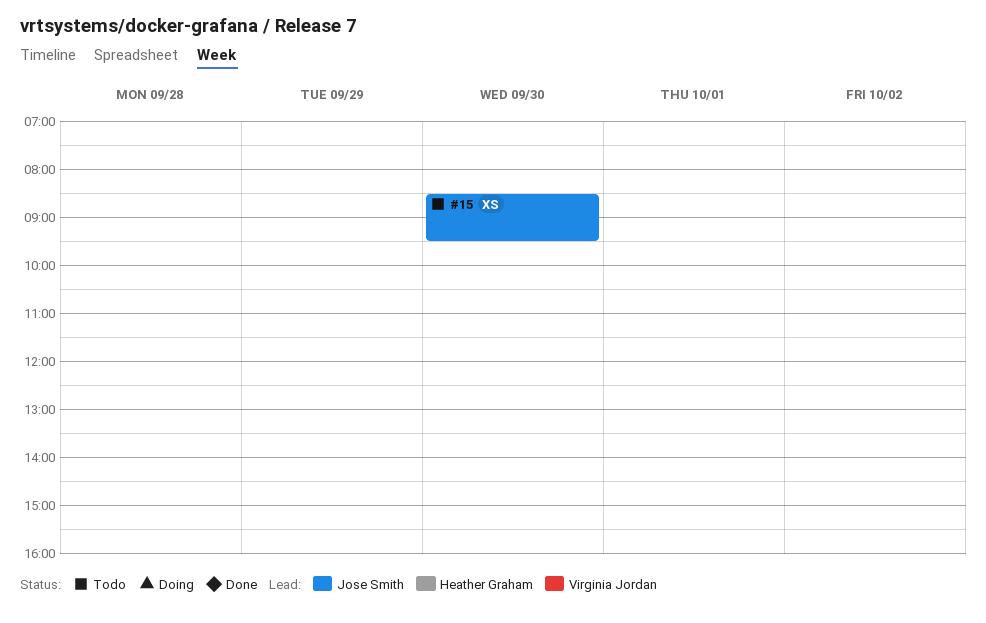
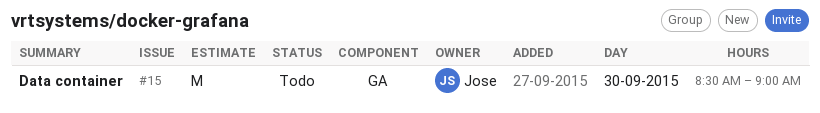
#15, estimate: XS -> M
#15, ends: 09:30 -> 09:00

